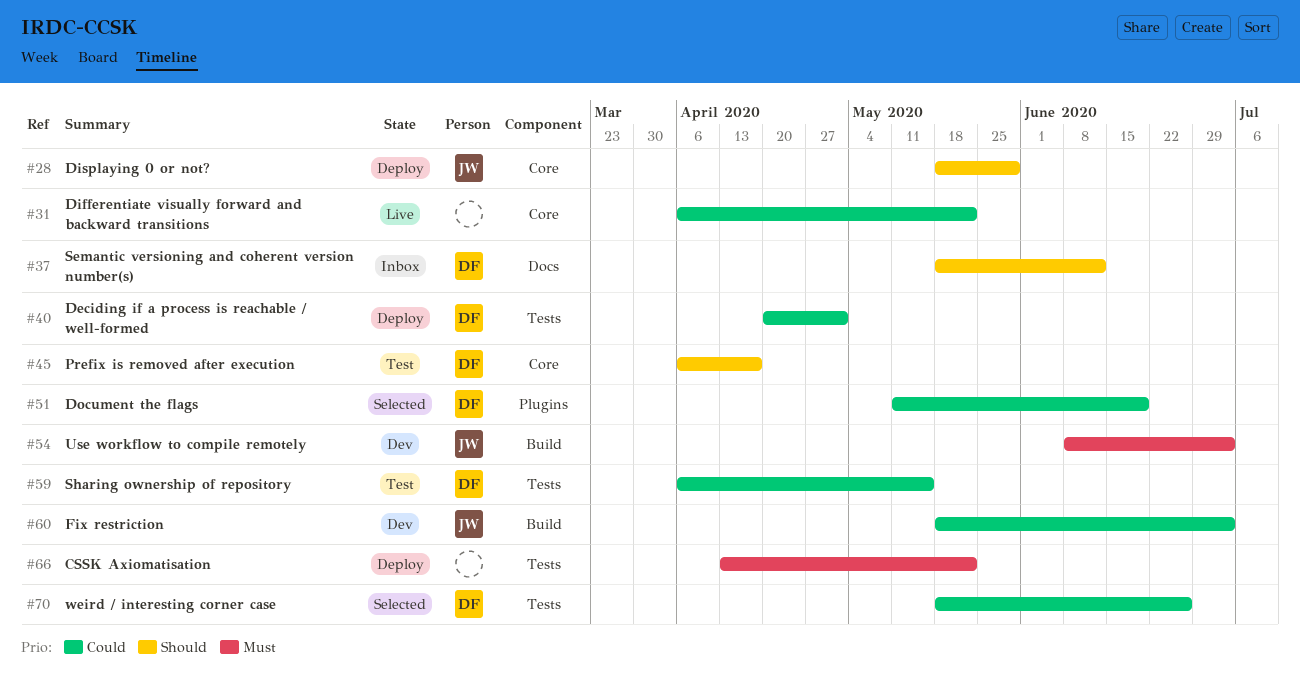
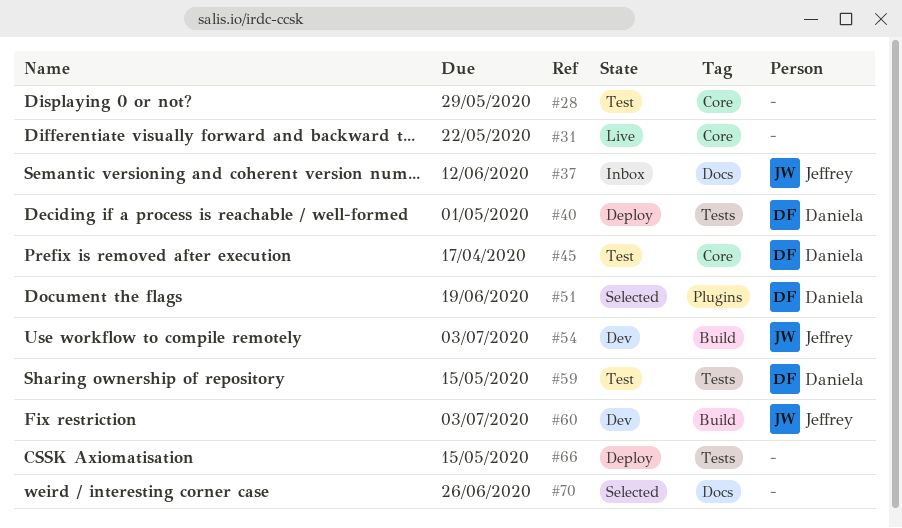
#28, status: Deploy -> Test
#28, owner: Jeffrey -> none
#37, owner: Daniela -> Jeffrey
#66, due: May 22 -> May 15
#70, owner: Daniela -> none
#70, label: Tests -> Docs

